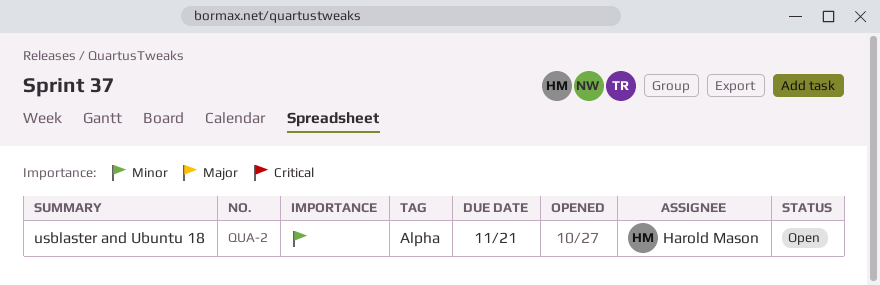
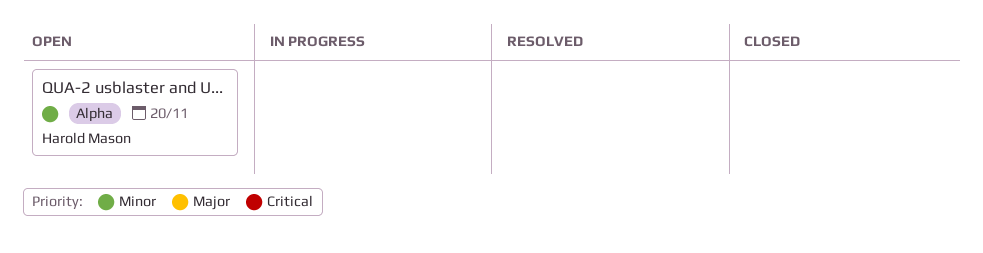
QUA-2, due: Nov 21 -> Nov 20

